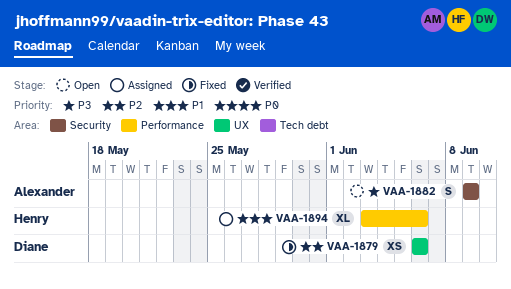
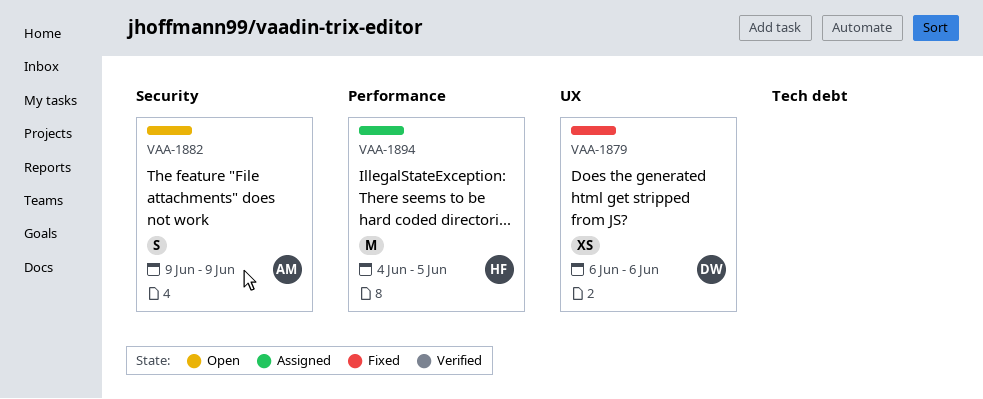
VAA-1894, estimate: XL -> M
VAA-1894, start: Jun 3 -> Jun 4
VAA-1894, due: Jun 6 -> Jun 5

